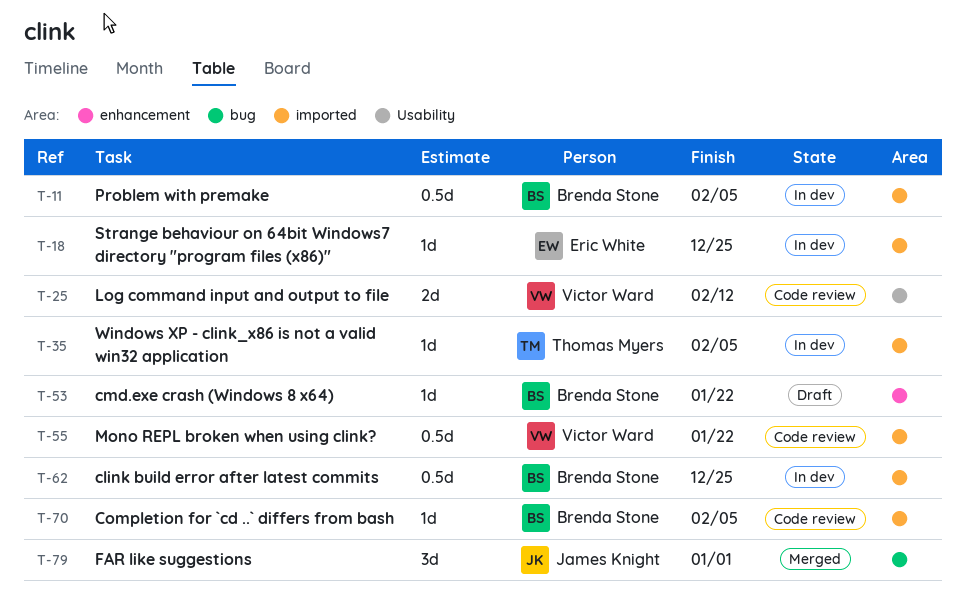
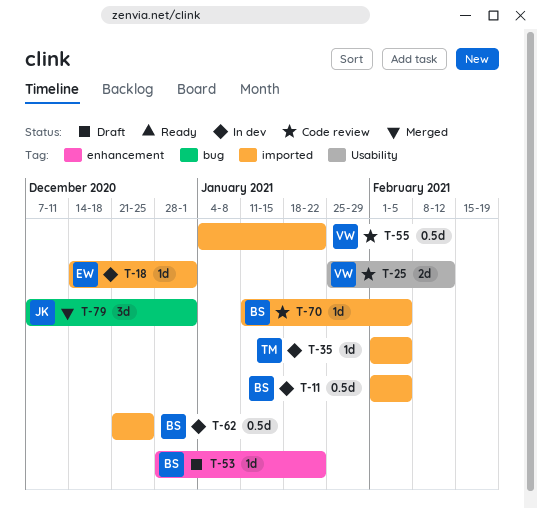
T-18, due: Dec 25 -> Jan 1

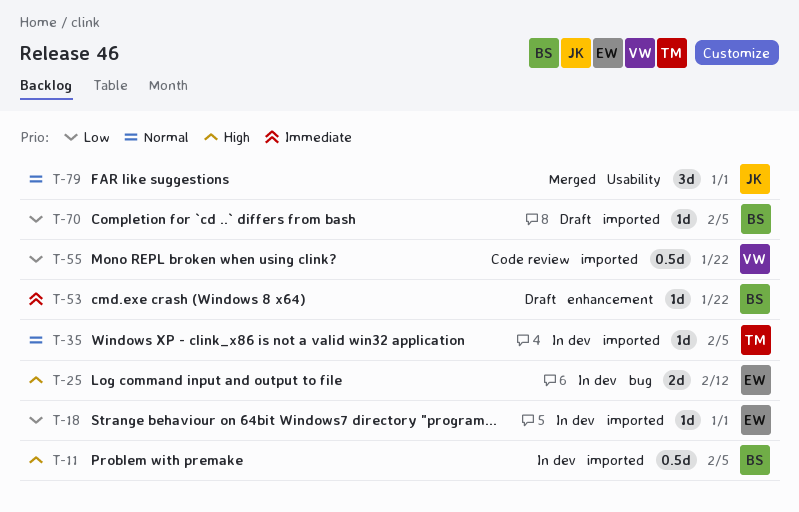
T-25, status: Code review -> In dev
T-25, owner: VW -> EW
T-25, label: Usability -> bug
T-62: present -> none
T-70, status: Code review -> Draft
T-79, label: bug -> Usability

